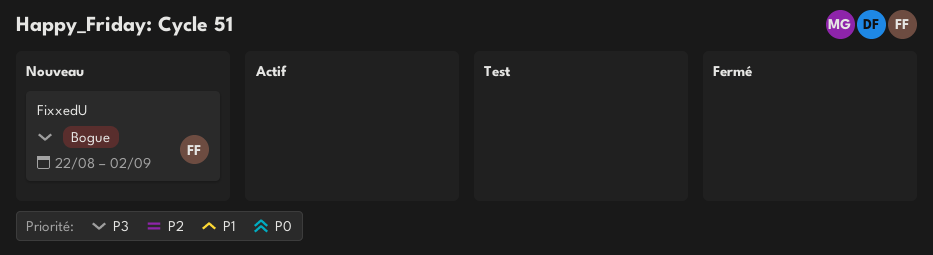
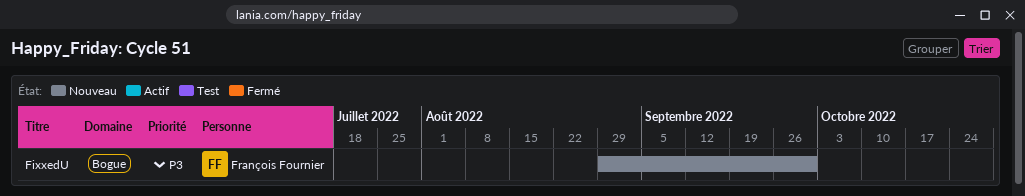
FixxedU, start: Aug 22 -> Aug 29
FixxedU, due: Sep 2 -> Sep 30

